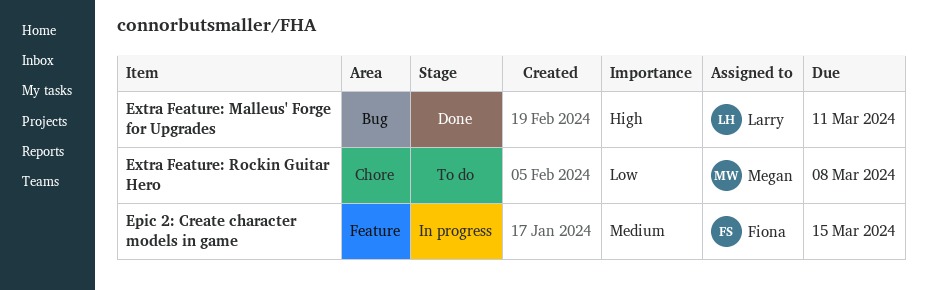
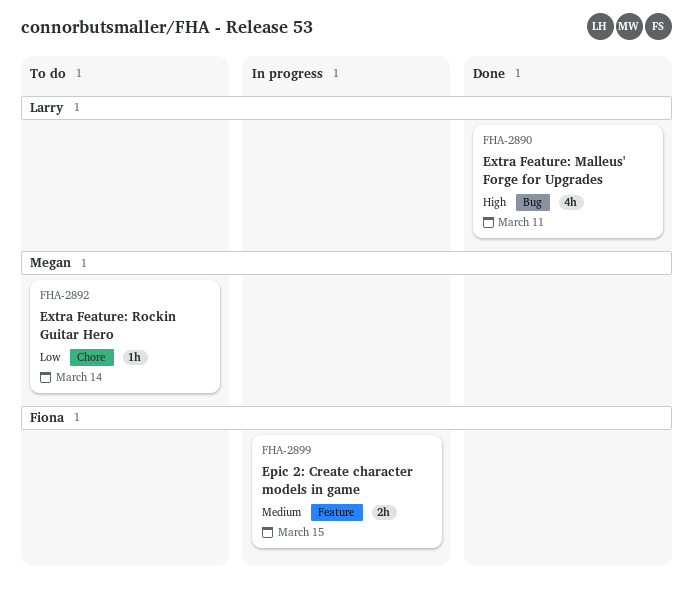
Extra Feature: Rockin Guitar Hero, due: Mar 8 -> Mar 14

